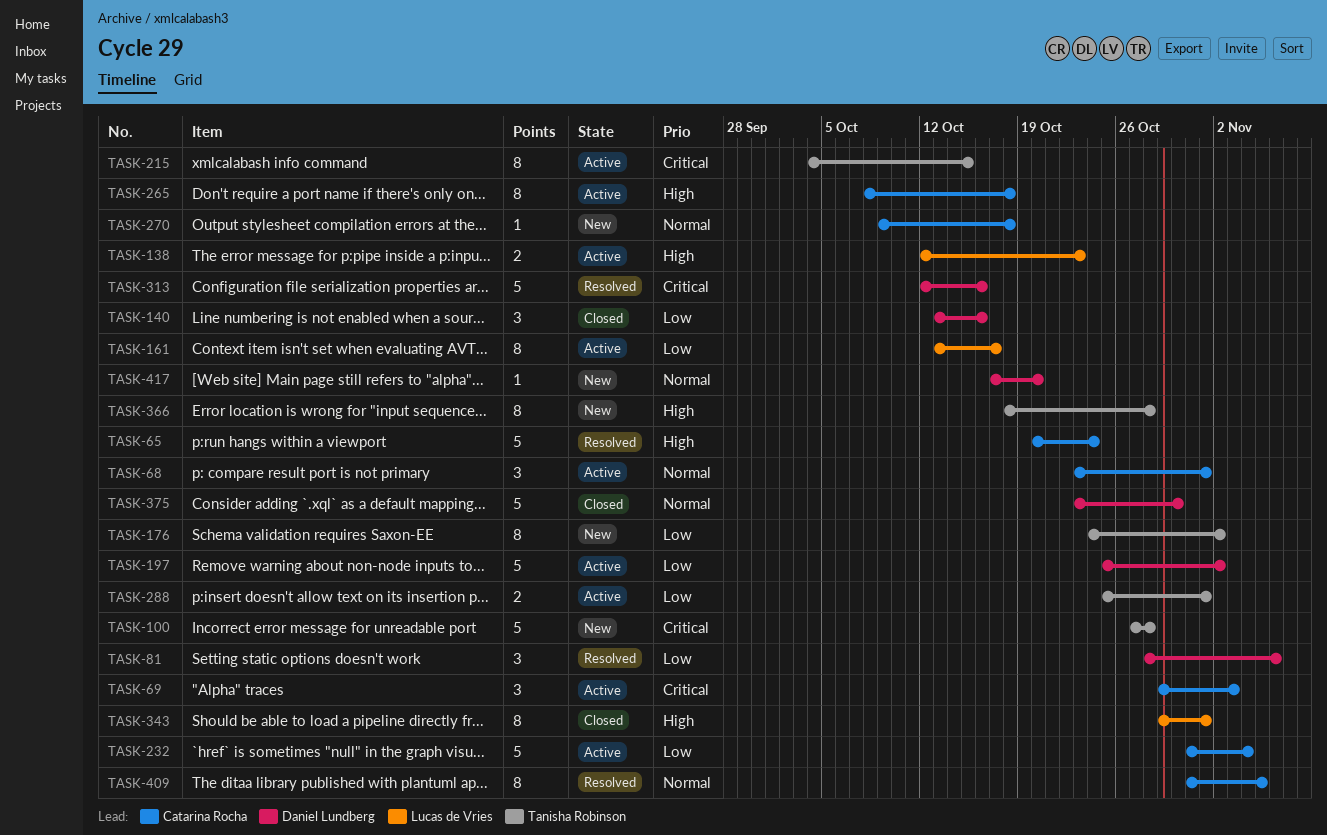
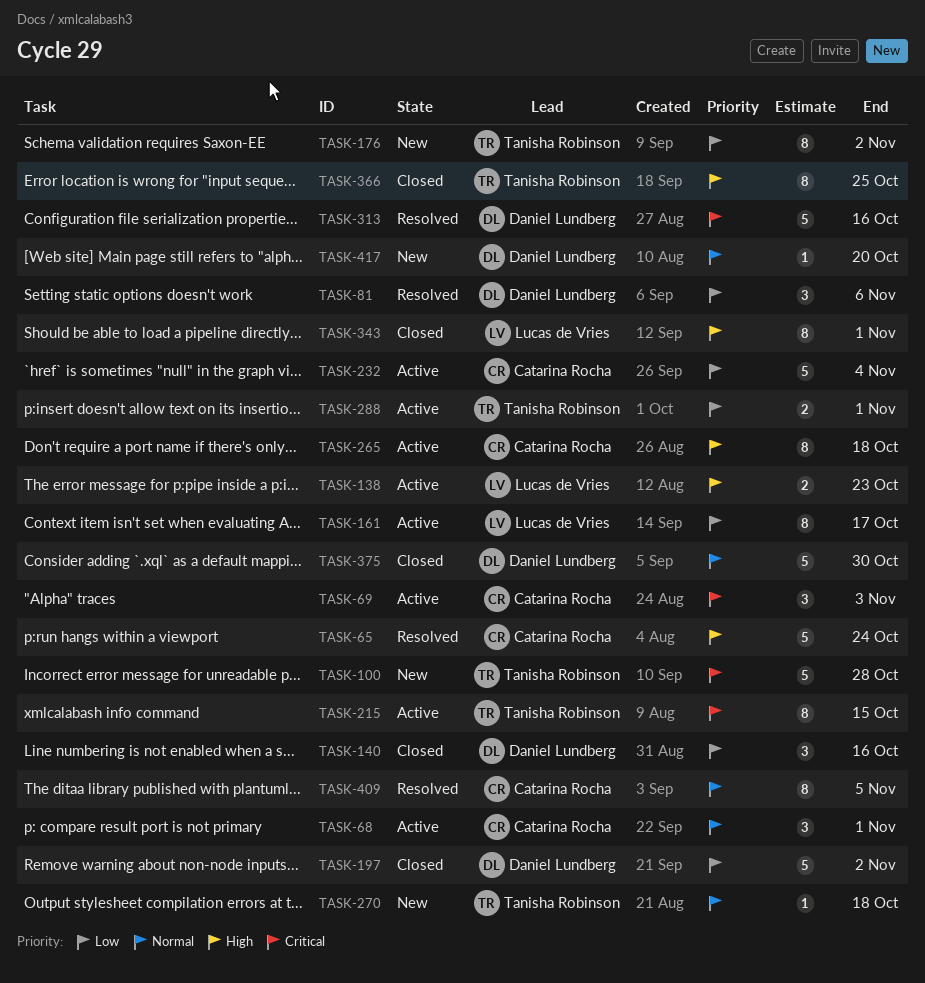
TASK-197, status: Active -> Closed
TASK-270, owner: Catarina Rocha -> Tanisha Robinson
TASK-366, status: New -> Closed
TASK-366, due: Oct 28 -> Oct 25

